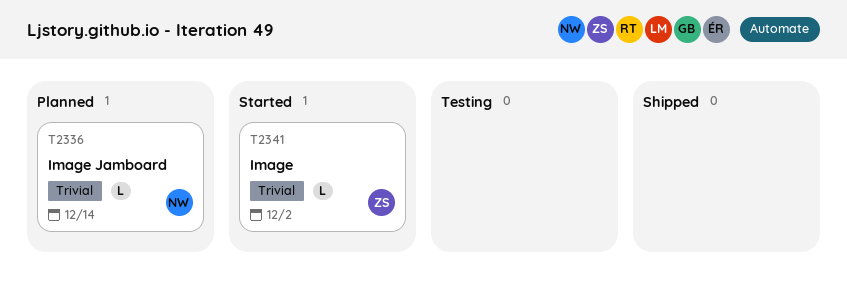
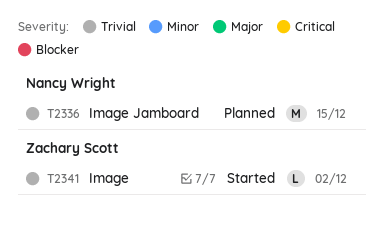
T2336, estimate: L -> M
T2336, due: Dec 14 -> Dec 15

